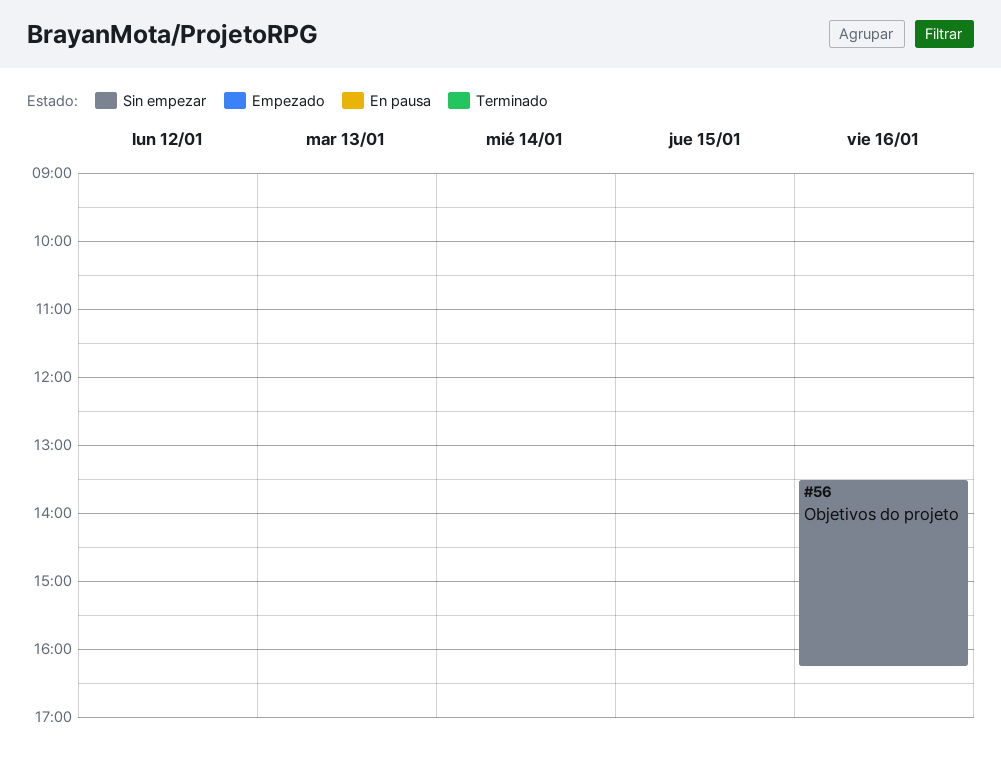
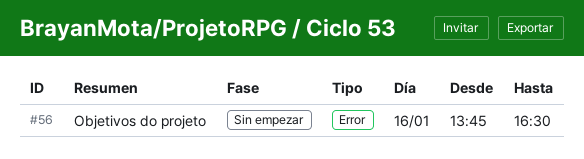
#56, begins: 13:30 -> 13:45
#56, ends: 16:15 -> 16:30

